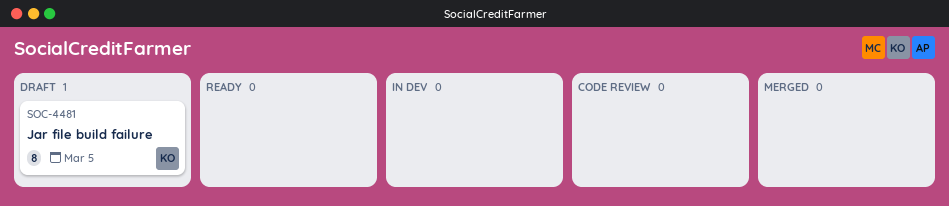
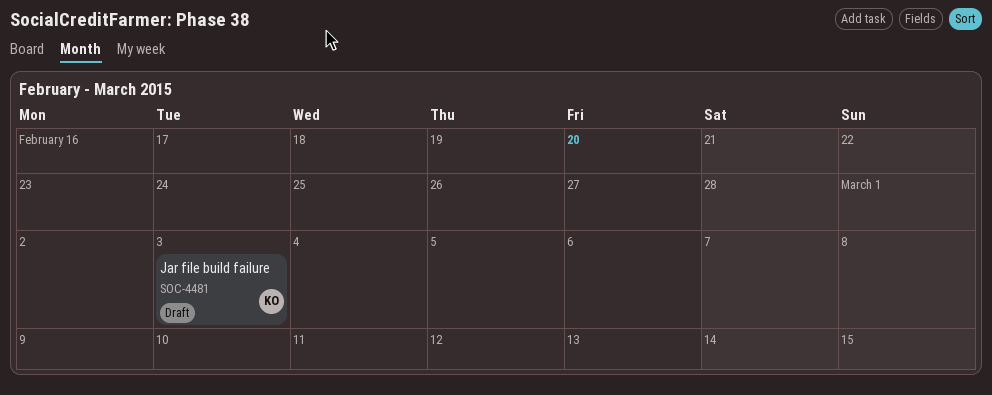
SOC-4481, due: Mar 5 -> Mar 3

